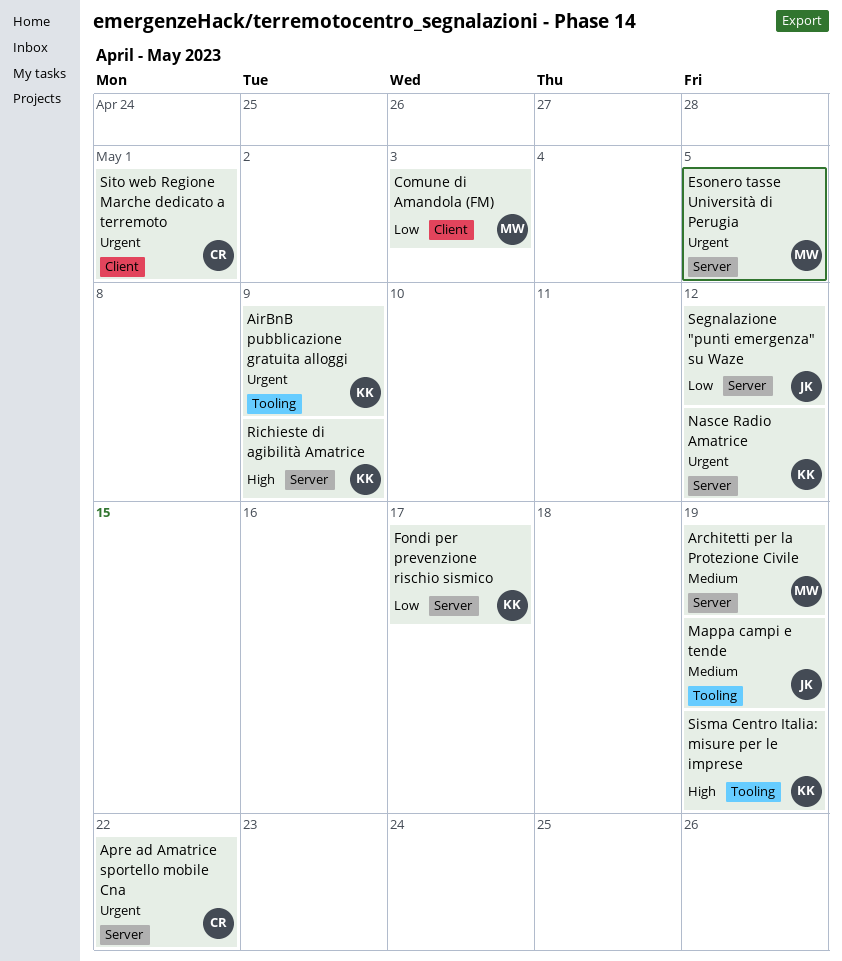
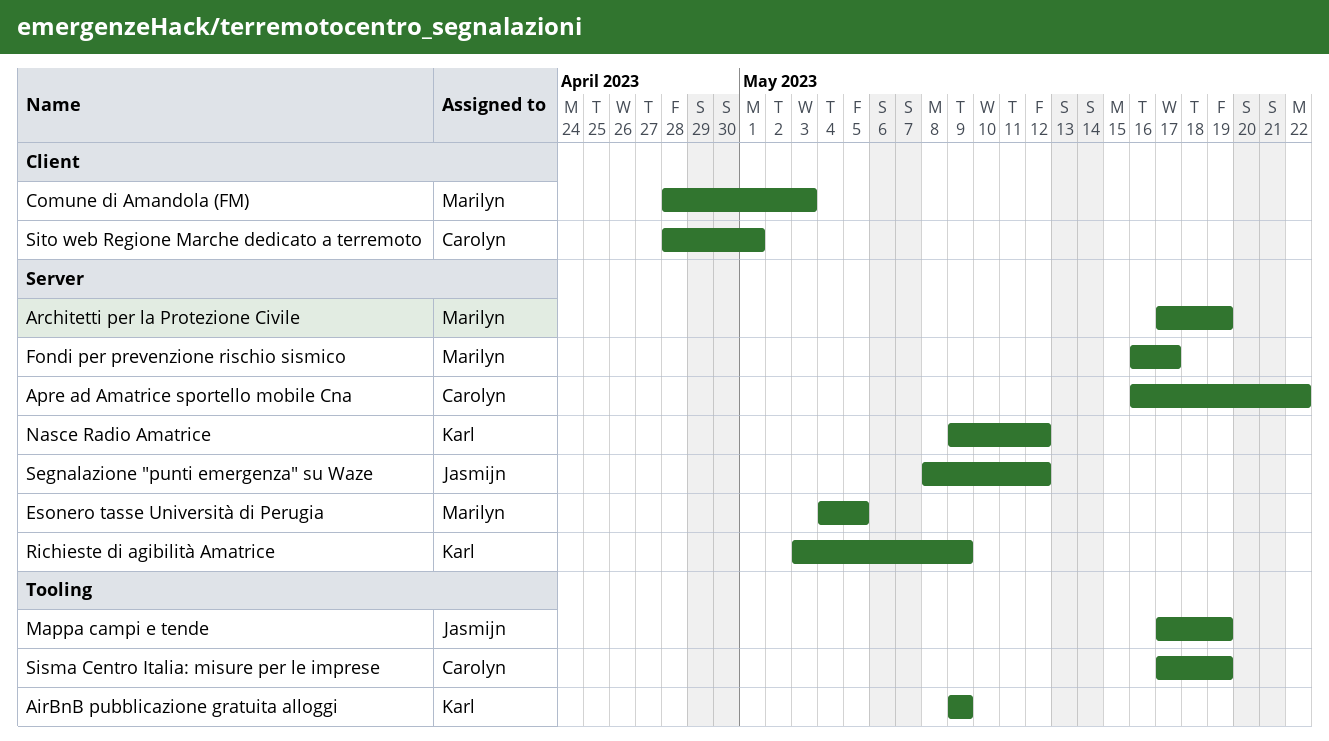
Fondi per prevenzione rischio sismico, owner: Karl -> Marilyn
Sisma Centro Italia: misure per le imprese, owner: Karl -> Carolyn

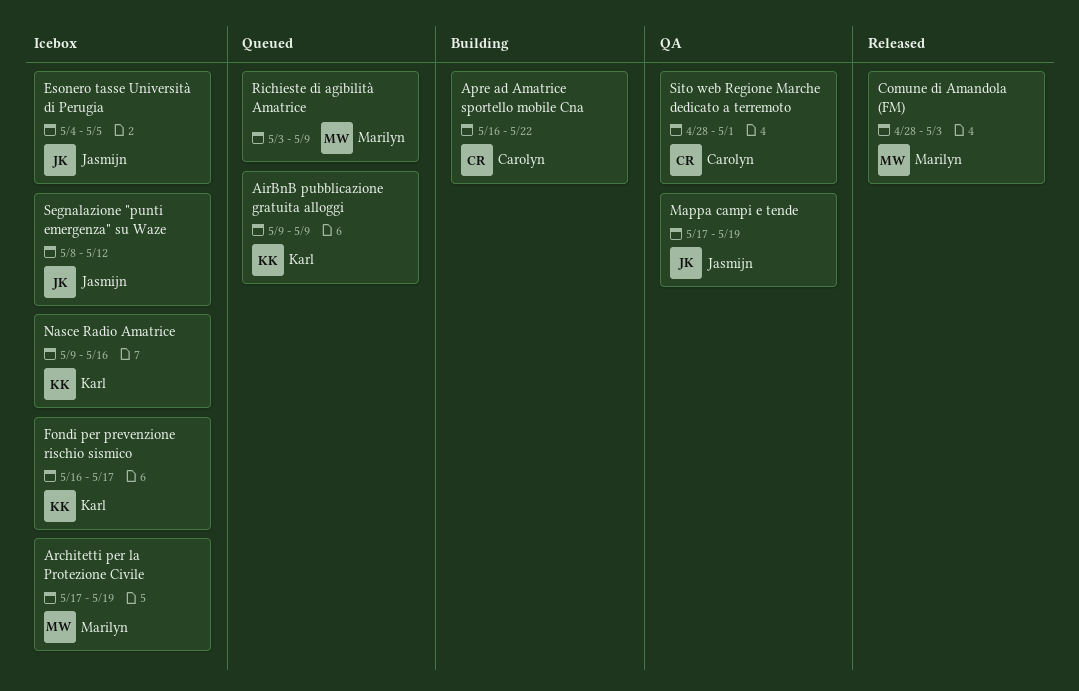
Esonero tasse Università di Perugia, owner: Marilyn -> Jasmijn
Fondi per prevenzione rischio sismico, owner: Marilyn -> Karl
Nasce Radio Amatrice, due: May 12 -> May 16
Richieste di agibilità Amatrice, owner: Karl -> Marilyn
Sisma Centro Italia: misure per le imprese: present -> none

